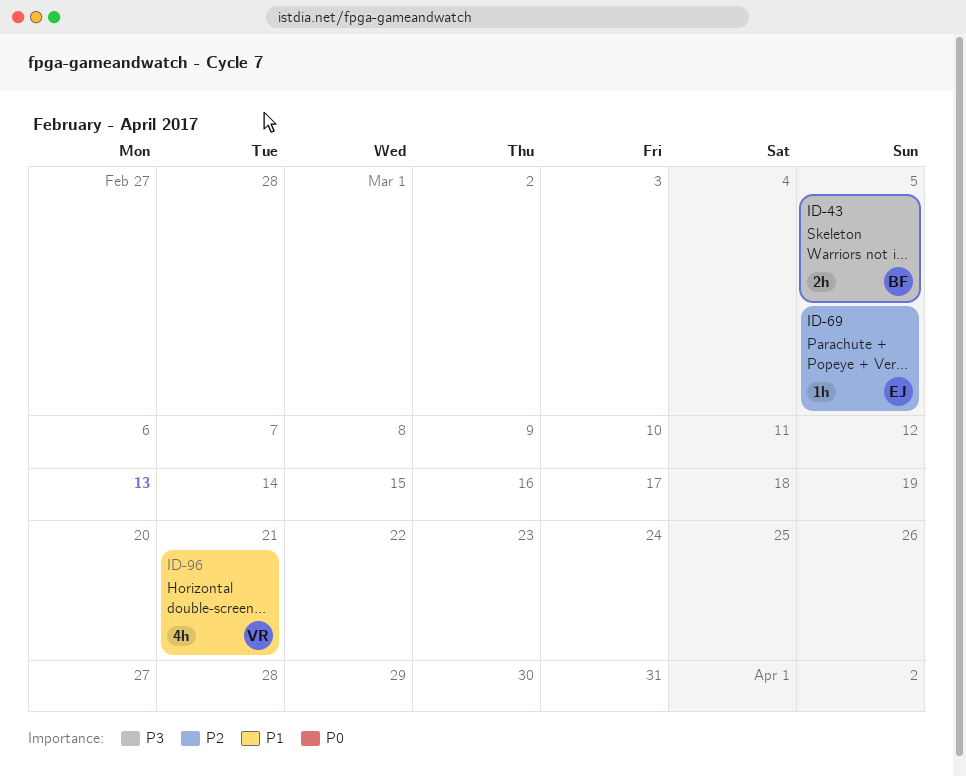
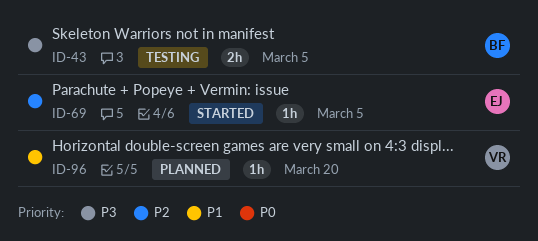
ID-96, estimate: 4h -> 1h
ID-96, due: Mar 21 -> Mar 20

